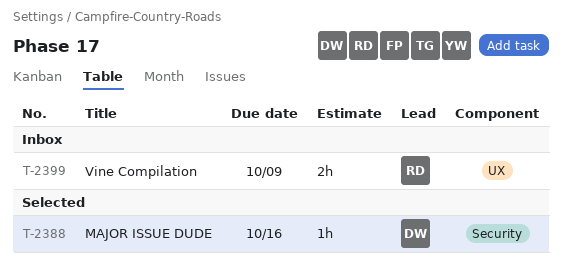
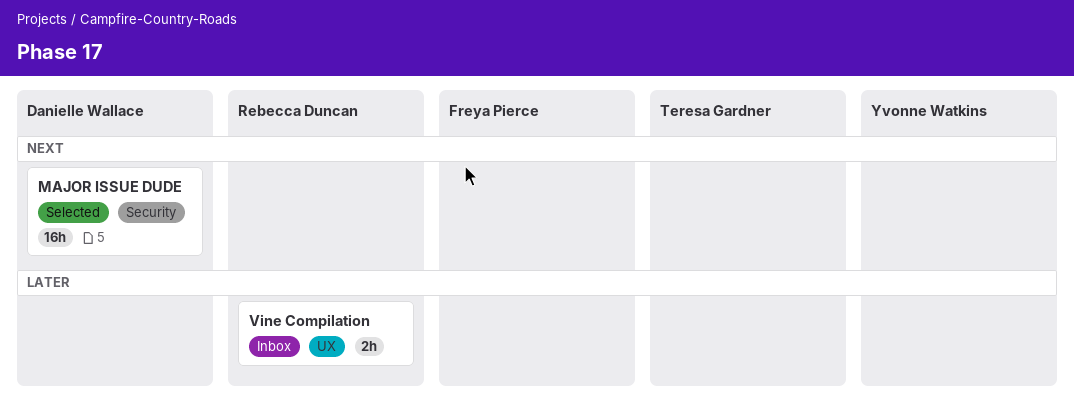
MAJOR ISSUE DUDE, estimate: 1h -> 16h

